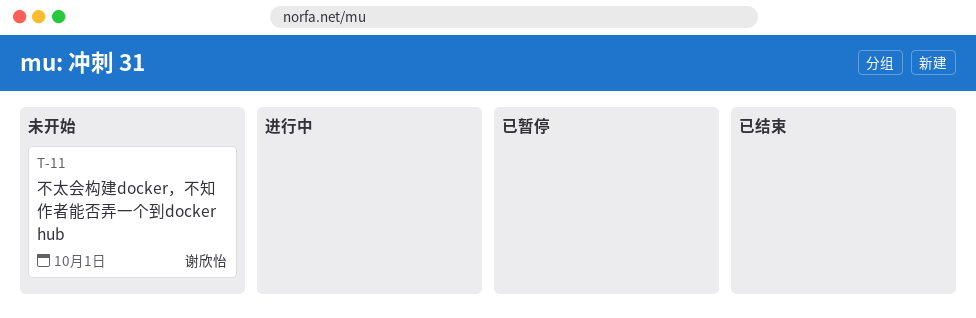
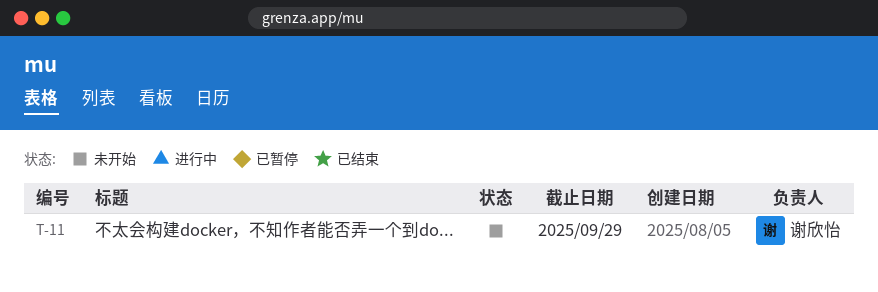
T-11, due: Oct 1 -> Sep 29

